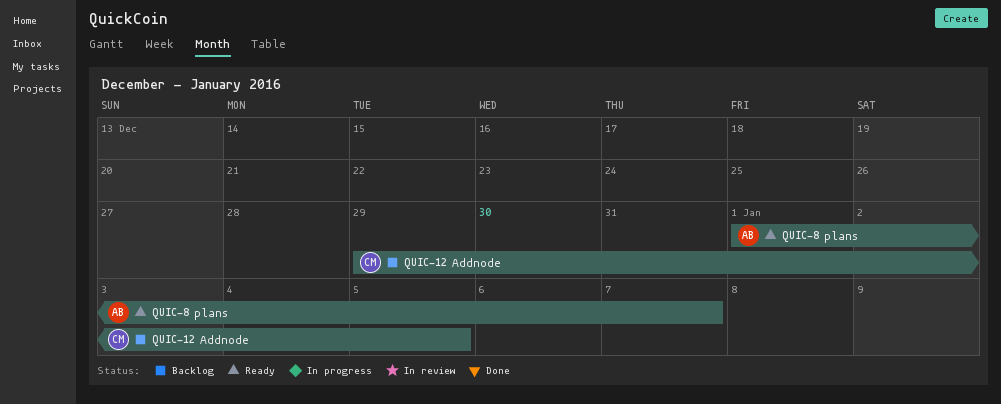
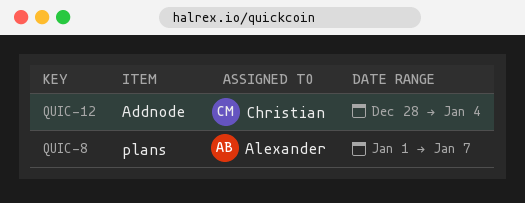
QUIC-12, start: Dec 29 -> Dec 28
QUIC-12, due: Jan 5 -> Jan 4

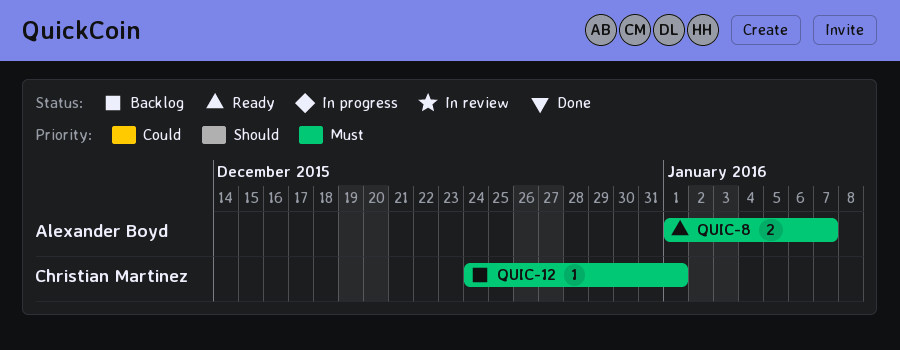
QUIC-12, start: Dec 28 -> Dec 24
QUIC-12, due: Jan 4 -> Jan 1

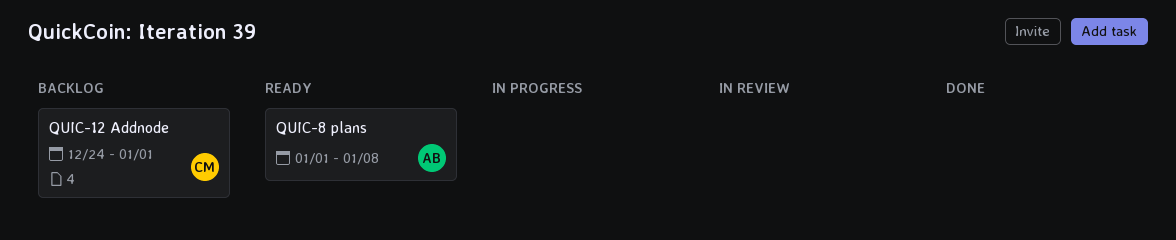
QUIC-8, due: Jan 7 -> Jan 8

